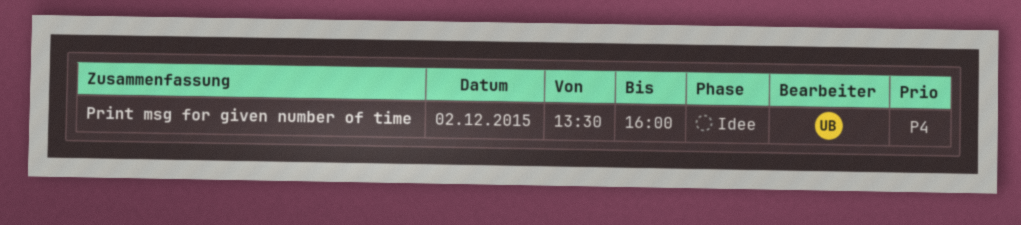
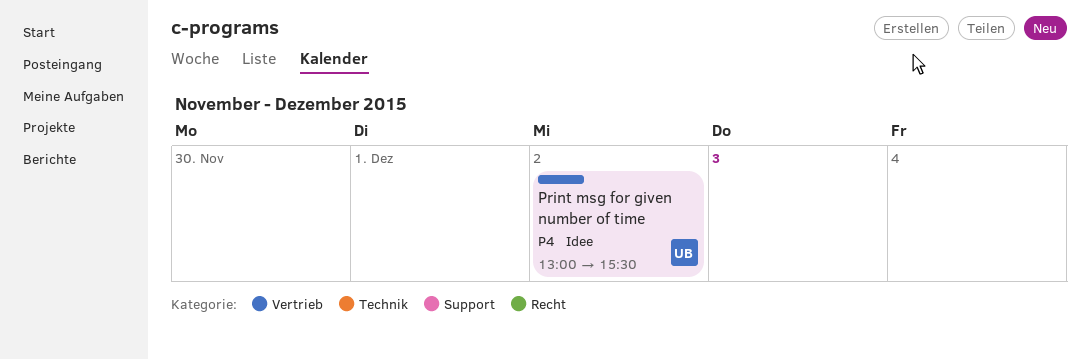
Print msg for given number of time, begins: 13:30 -> 13:00
Print msg for given number of time, ends: 16:00 -> 15:30

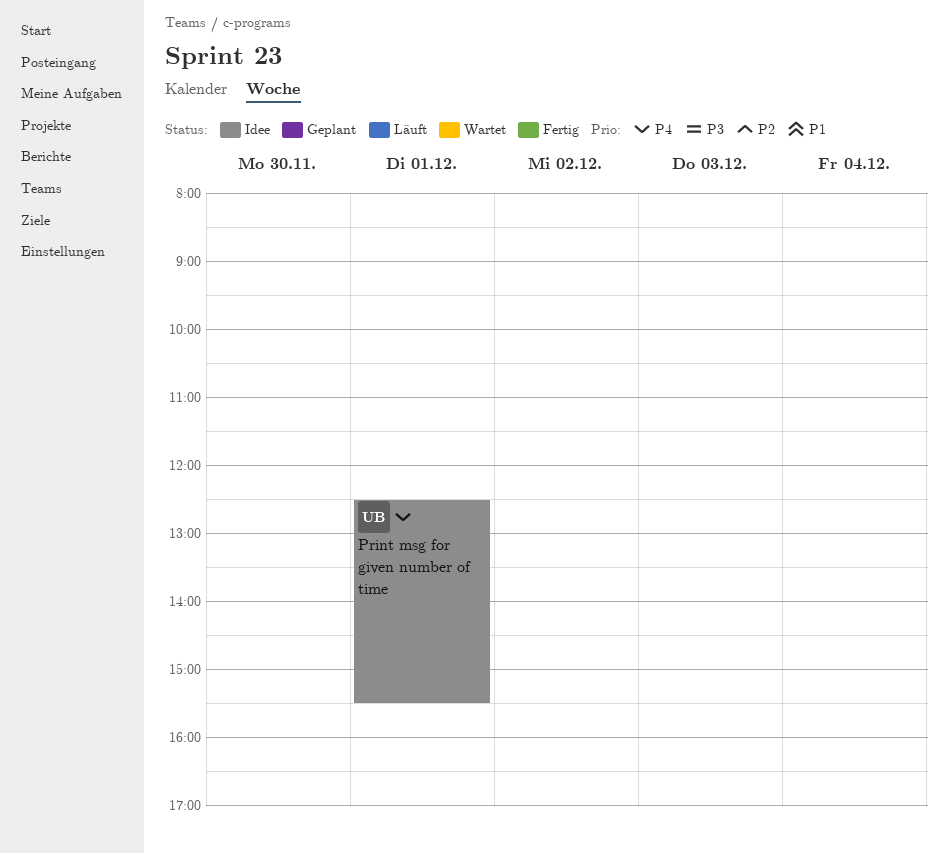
Print msg for given number of time, day: Dec 2 -> Dec 1
Print msg for given number of time, begins: 13:00 -> 12:30

